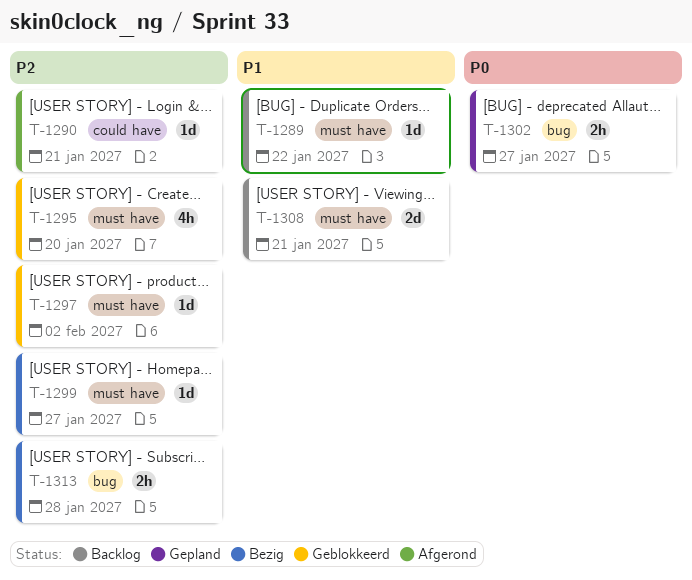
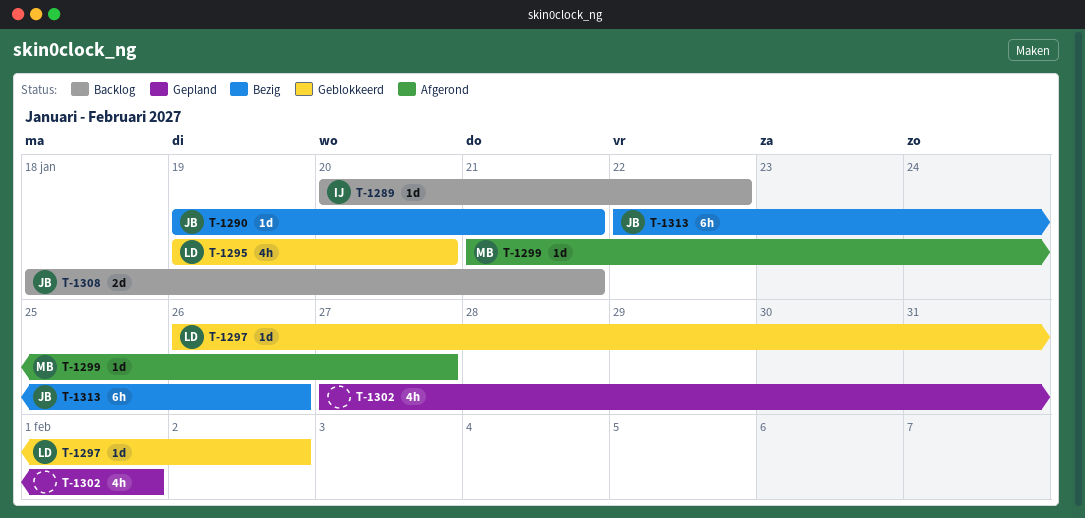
T-1290, status: Afgerond -> Bezig
T-1299, status: Bezig -> Afgerond
T-1302, estimate: 2h -> 4h
T-1302, due: Jan 27 -> Feb 1
T-1313, estimate: 2h -> 6h
T-1313, due: Jan 28 -> Jan 26

